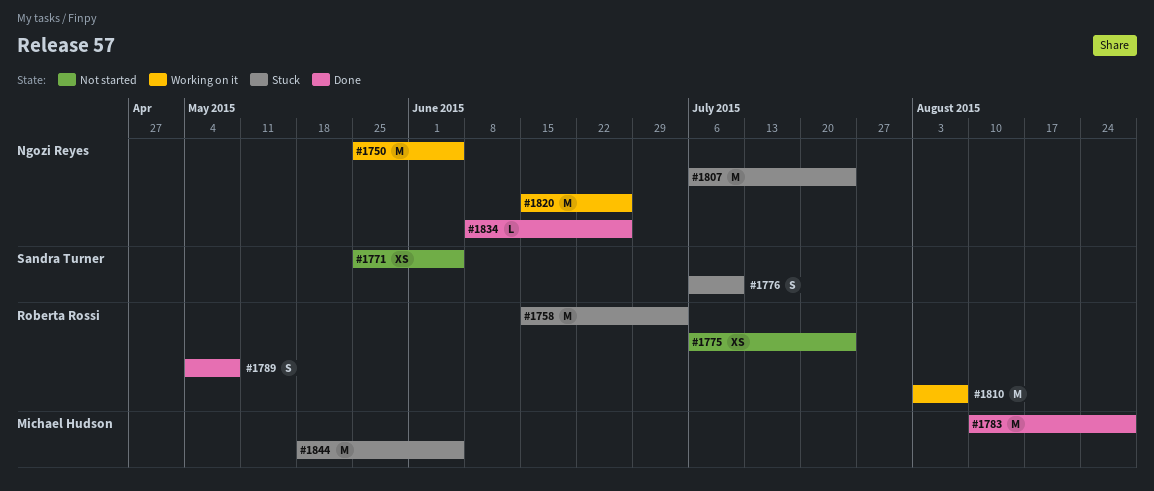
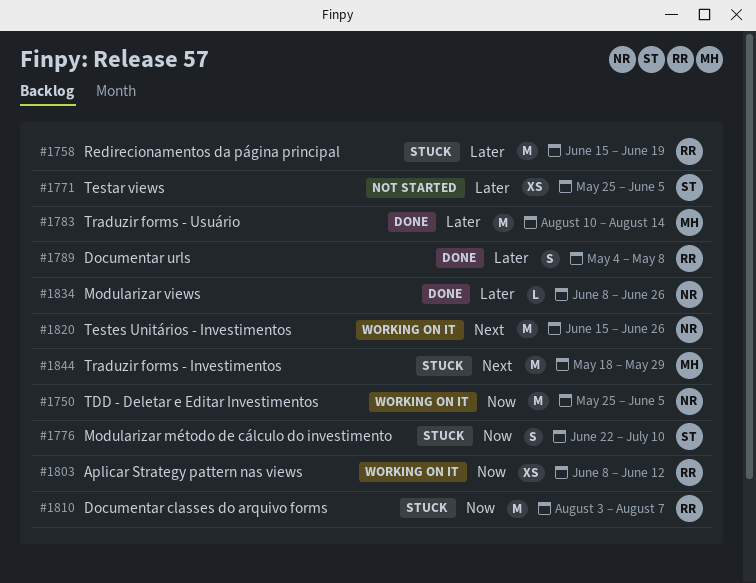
#1758, due: Jul 3 -> Jun 19
#1775: present -> none
#1776, start: Jul 6 -> Jun 22
#1783, due: Aug 28 -> Aug 14
#1803: none -> present
#1807: present -> none
#1810, status: Working on it -> Stuck
#1844, due: Jun 5 -> May 29

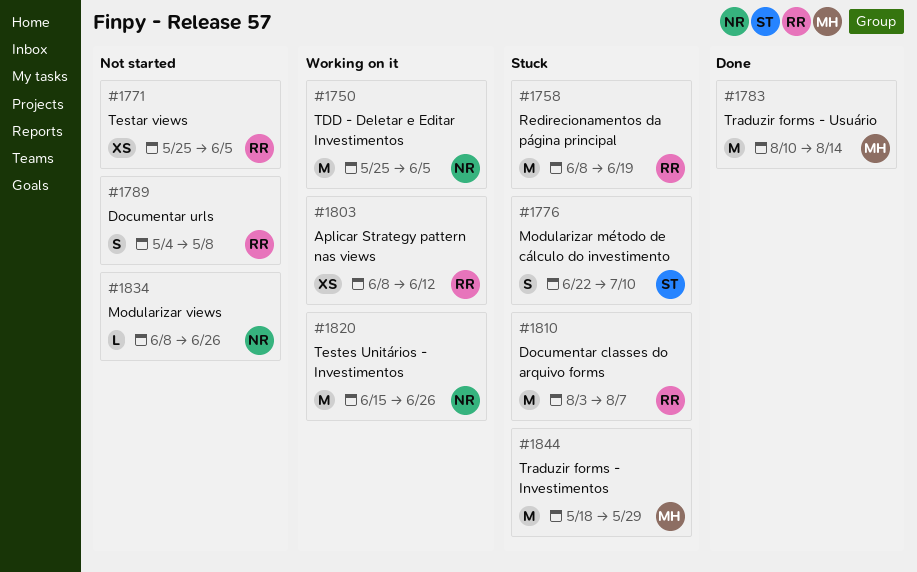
#1758, start: Jun 15 -> Jun 8
#1771, owner: ST -> RR
#1789, status: Done -> Not started
#1834, status: Done -> Not started

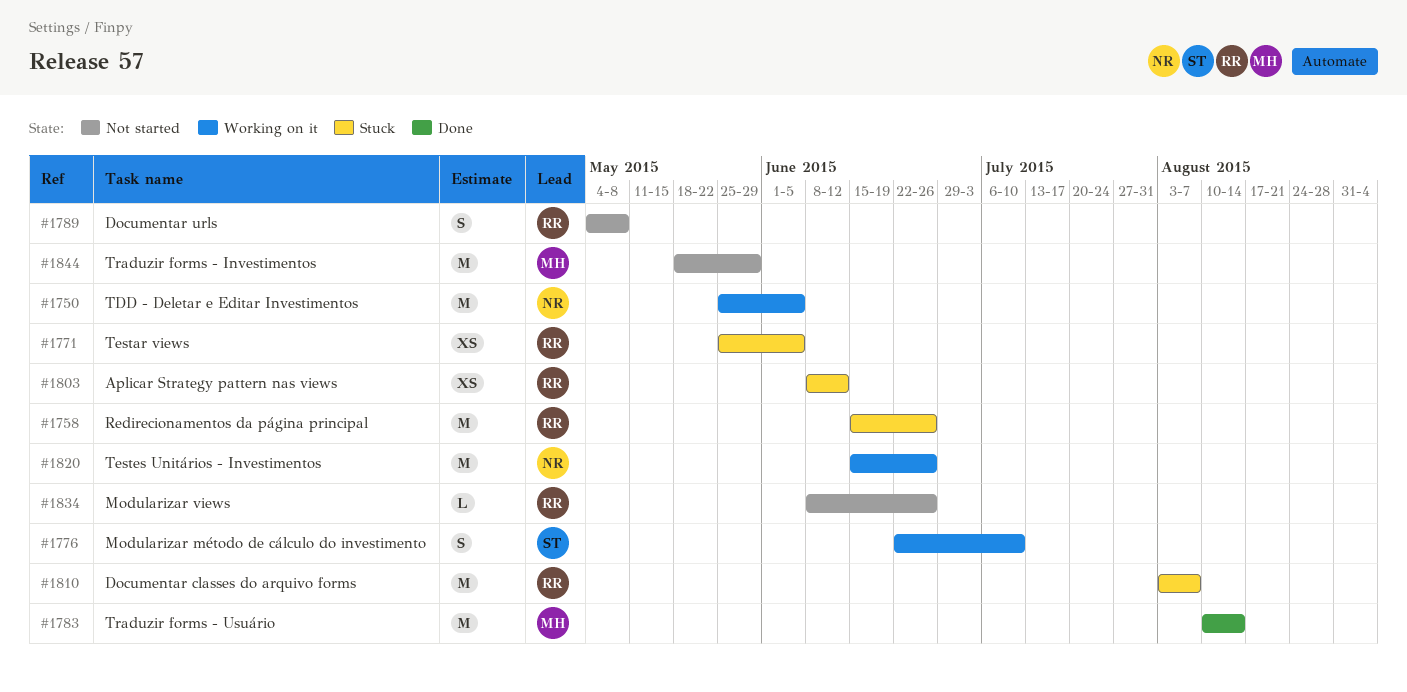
#1758, start: Jun 8 -> Jun 15
#1758, due: Jun 19 -> Jun 26
#1771, status: Not started -> Stuck
#1776, status: Stuck -> Working on it
#1803, status: Working on it -> Stuck
#1834, owner: NR -> RR
#1844, status: Stuck -> Not started

